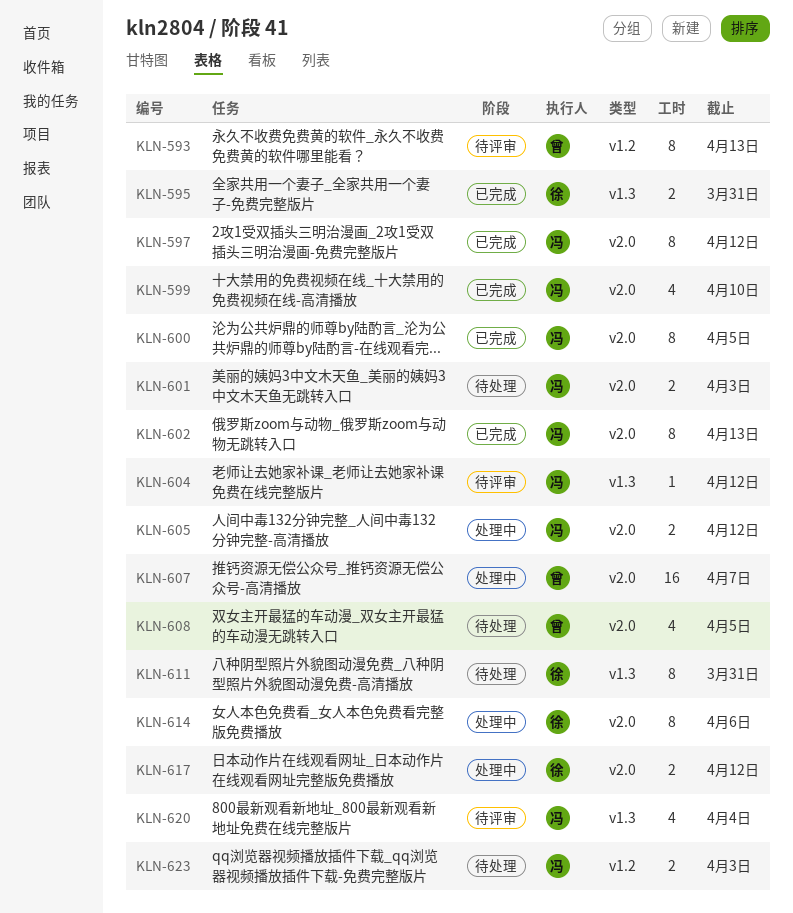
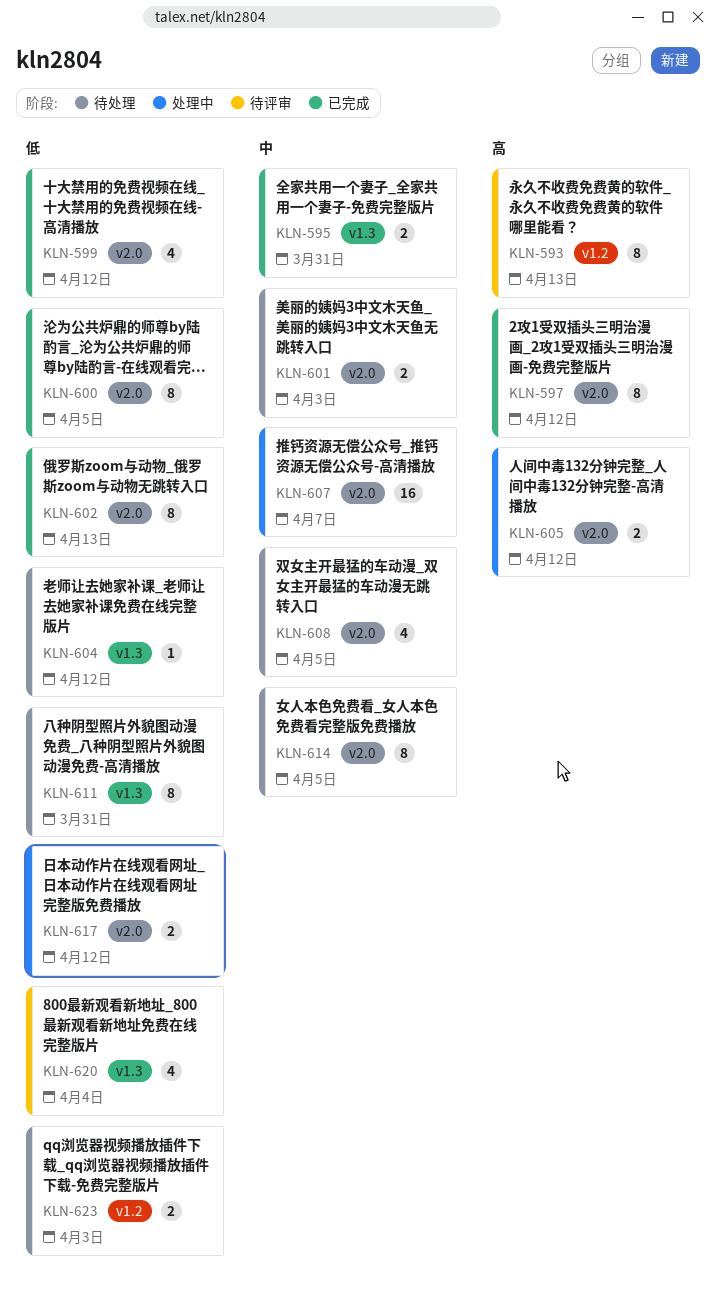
KLN-599, due: Apr 10 -> Apr 12
KLN-604, status: 待评审 -> 待处理
KLN-614, status: 处理中 -> 待处理
KLN-614, due: Apr 6 -> Apr 5

